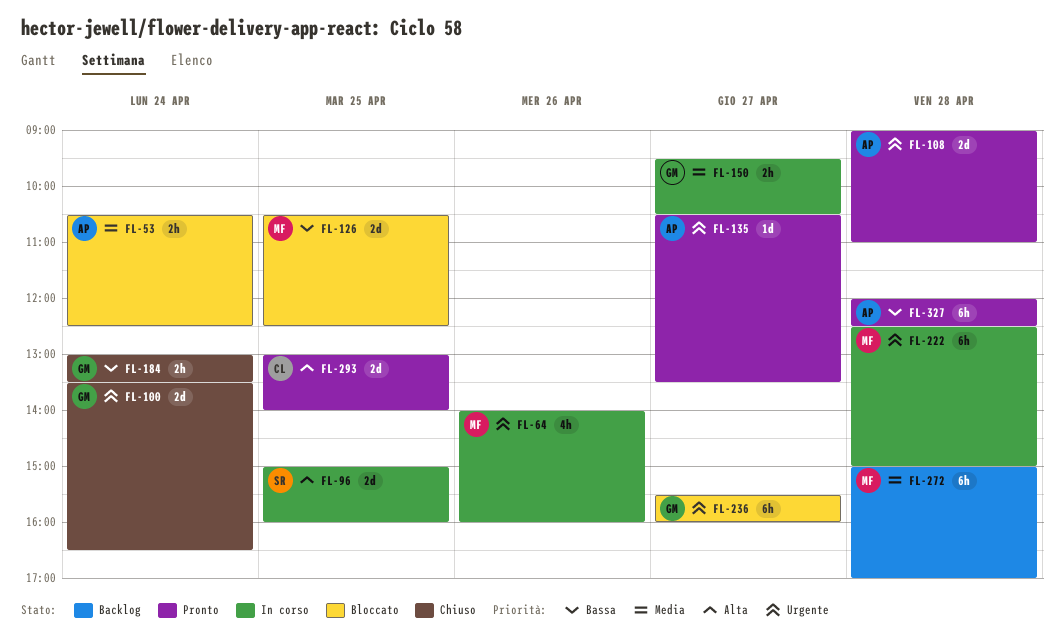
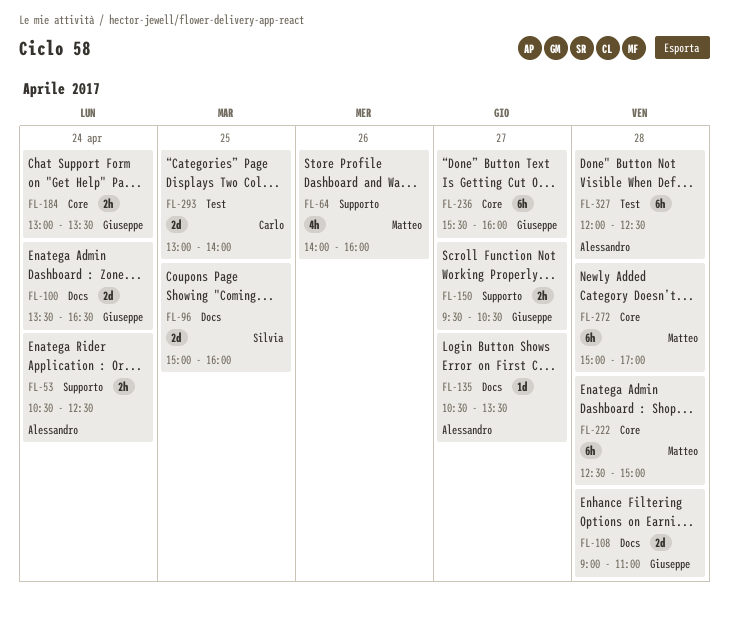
FL-108, owner: Alessandro -> Giuseppe
FL-126: present -> none

